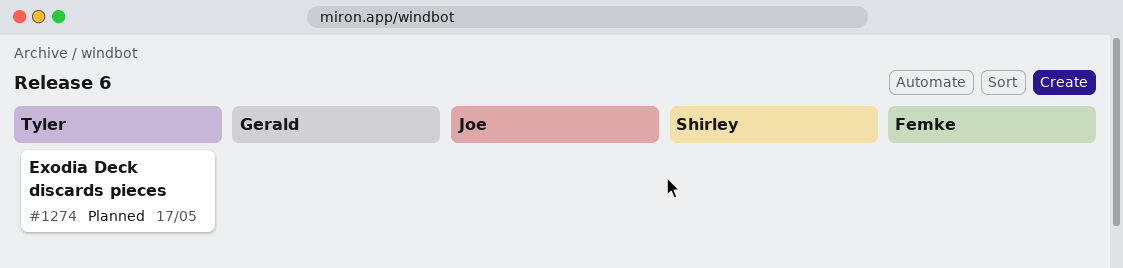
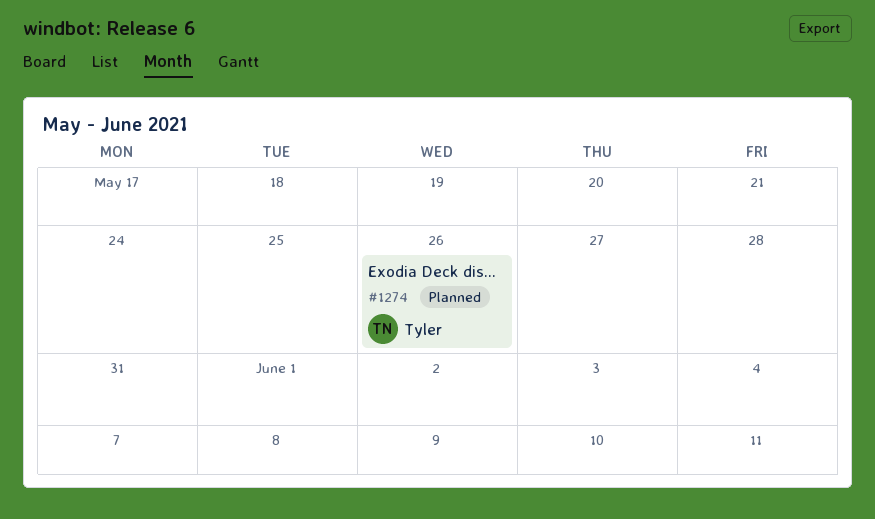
#1274, due: May 17 -> May 26

